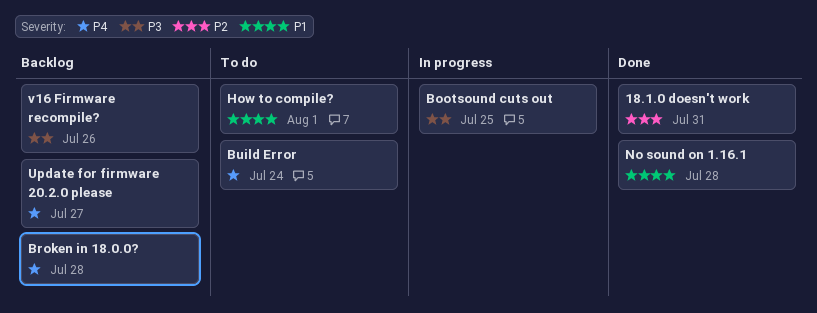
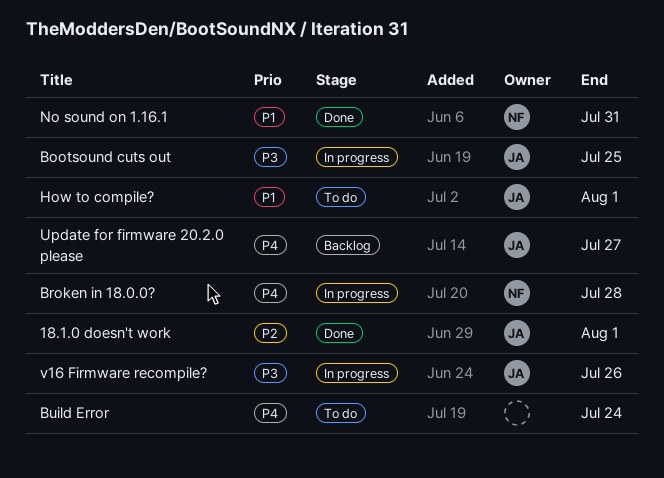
18.1.0 doesn't work, due: Jul 31 -> Aug 1
Broken in 18.0.0?, status: Backlog -> In progress
No sound on 1.16.1, due: Jul 28 -> Jul 31
v16 Firmware recompile?, status: Backlog -> In progress

